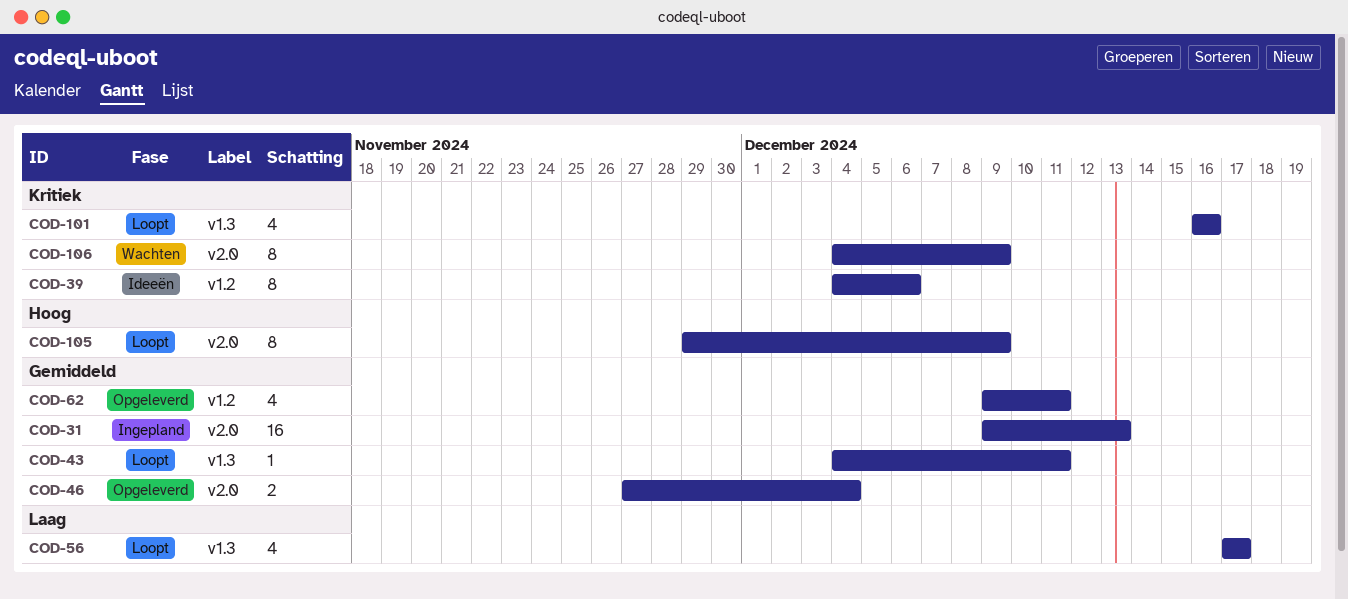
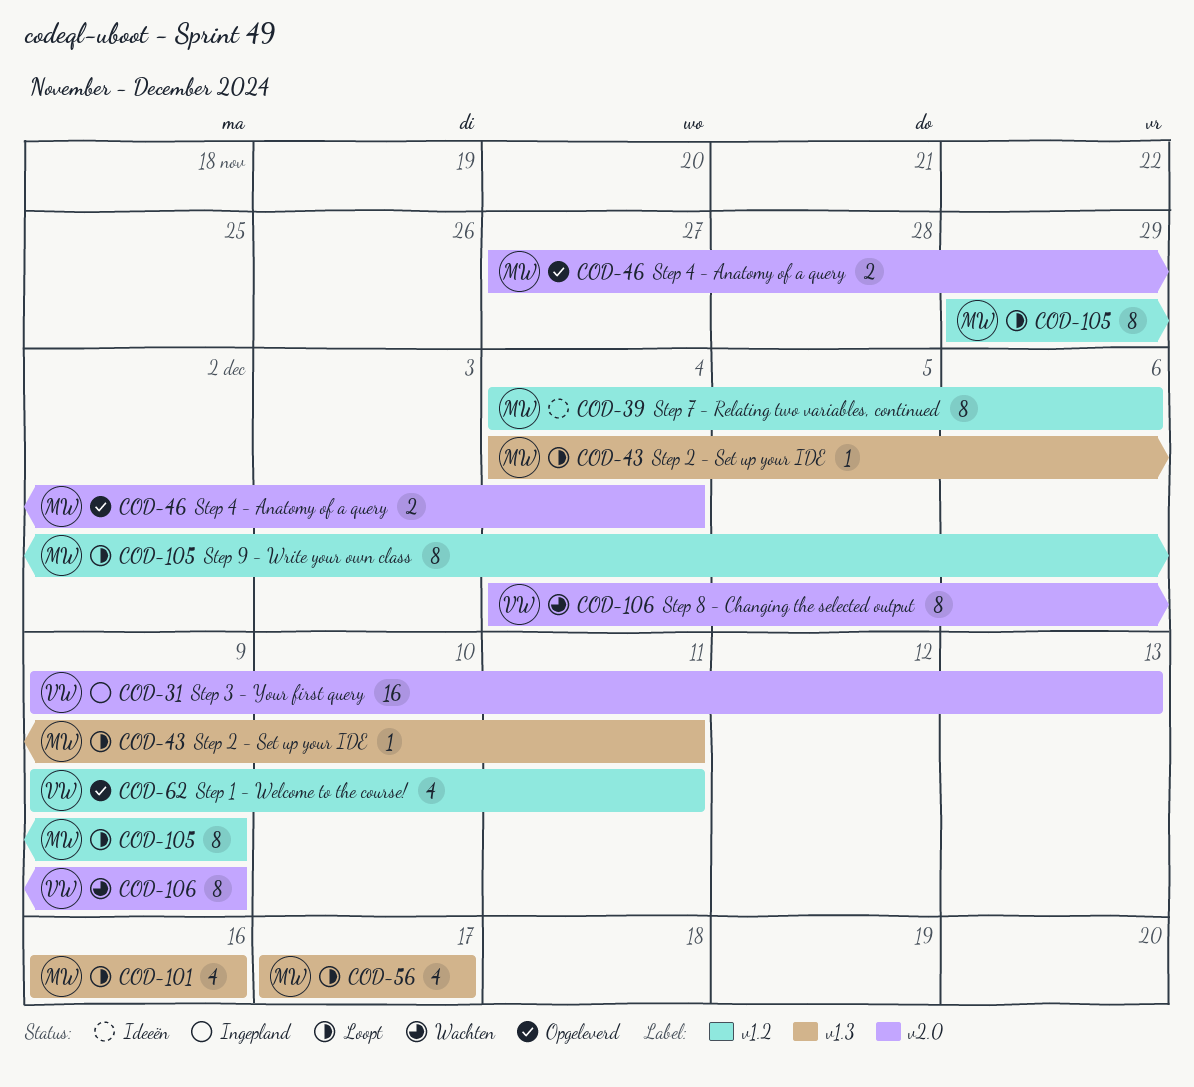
COD-105, label: v2.0 -> v1.2

